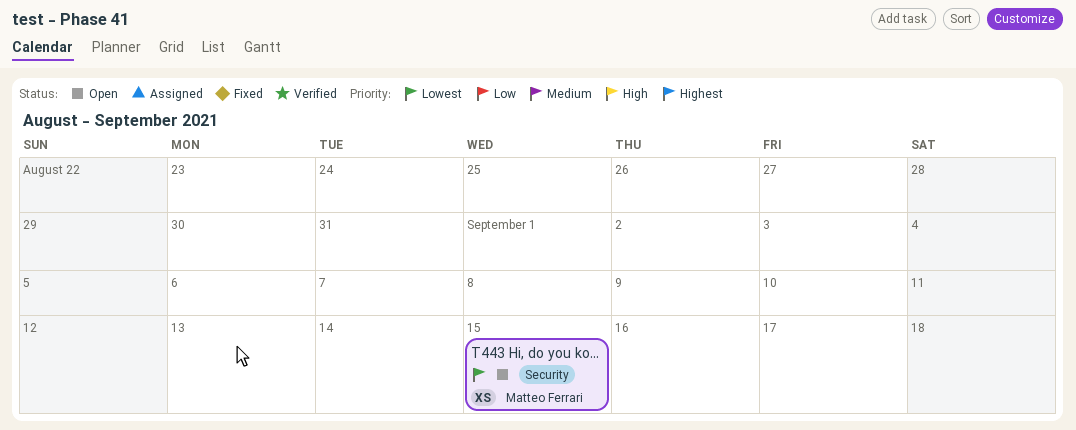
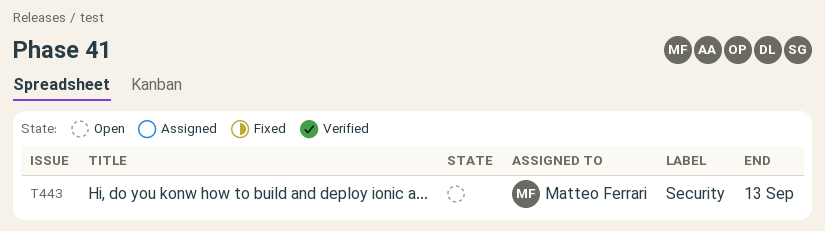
T443, due: Sep 15 -> Sep 13

